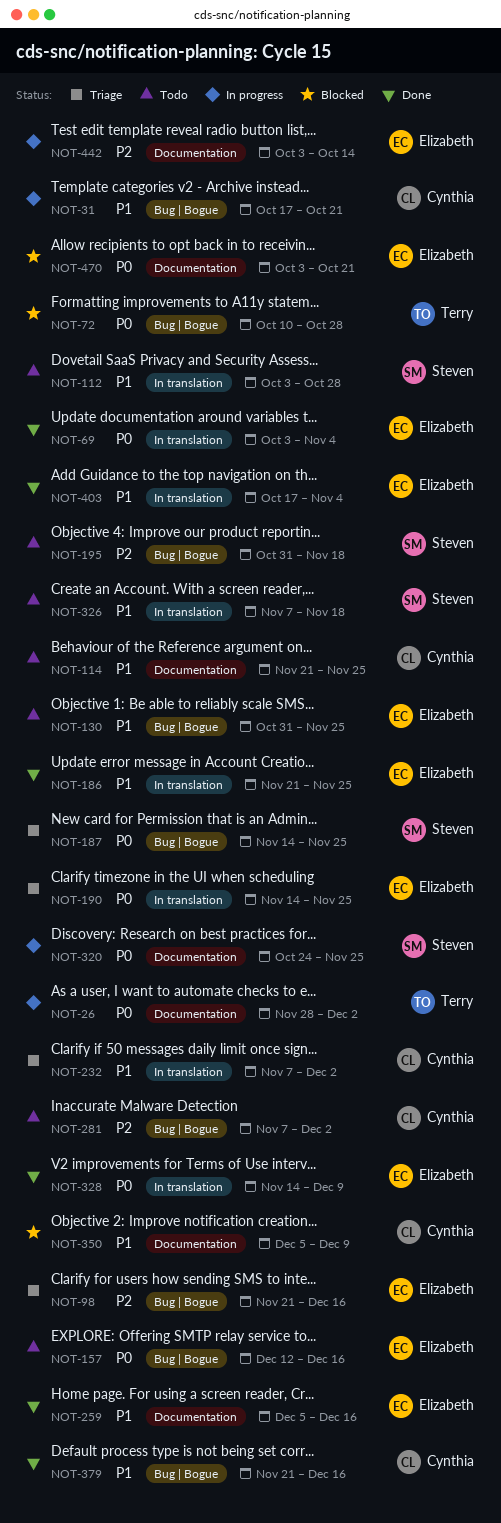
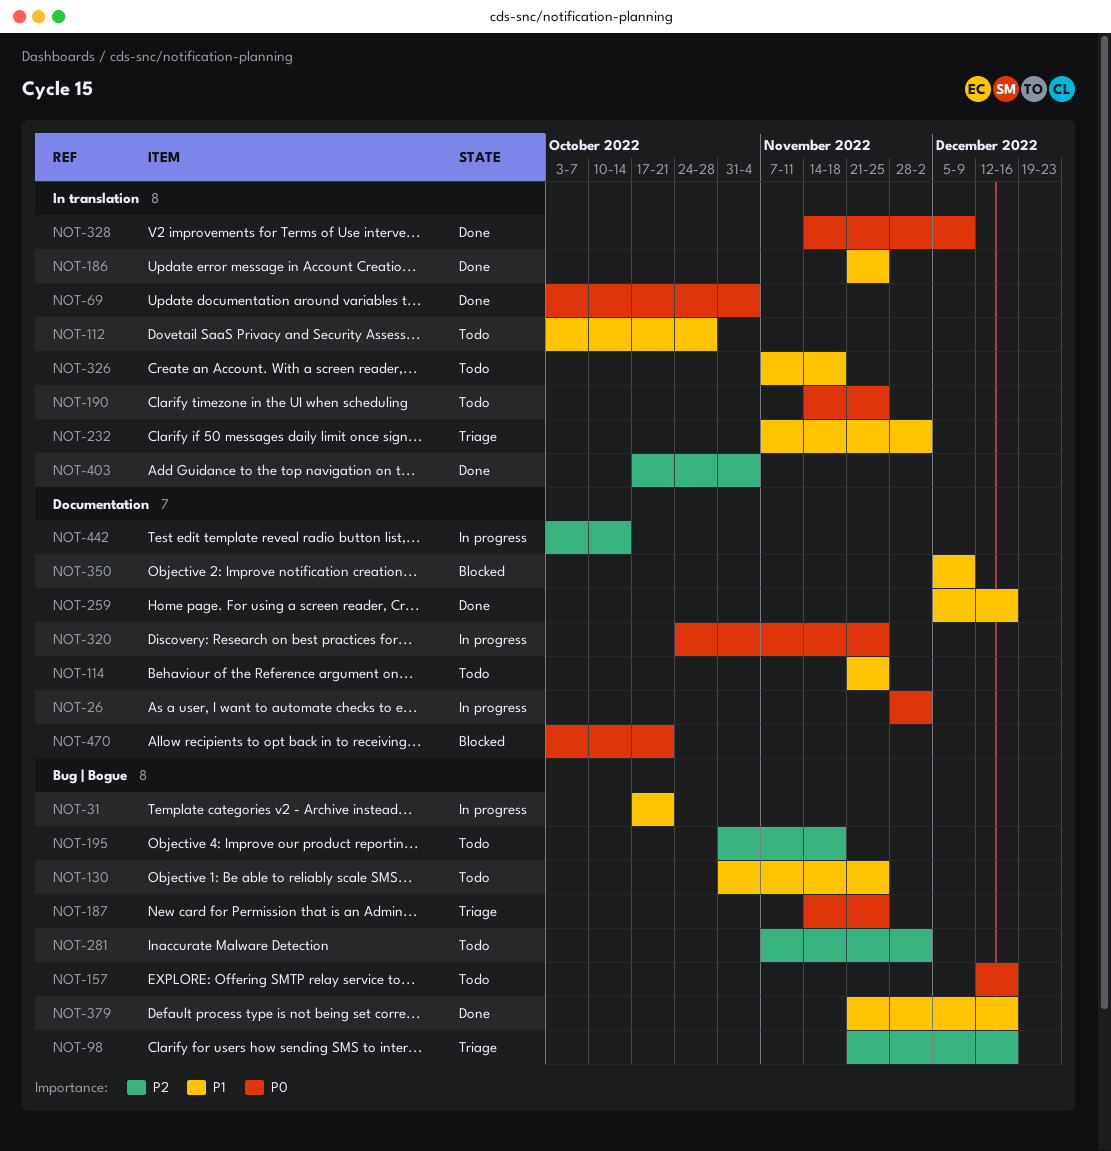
NOT-72: present -> none
NOT-190, status: Triage -> Todo
NOT-403, priority: P1 -> P2

